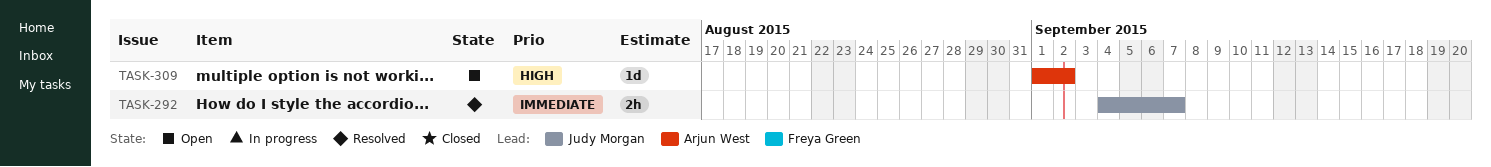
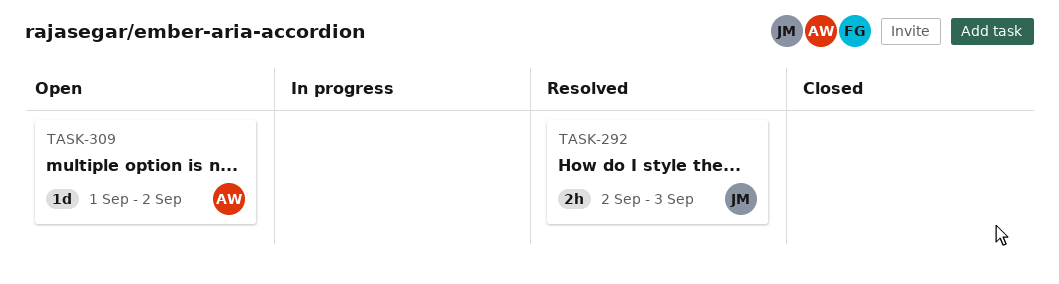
TASK-292, start: Sep 4 -> Sep 2
TASK-292, due: Sep 7 -> Sep 3

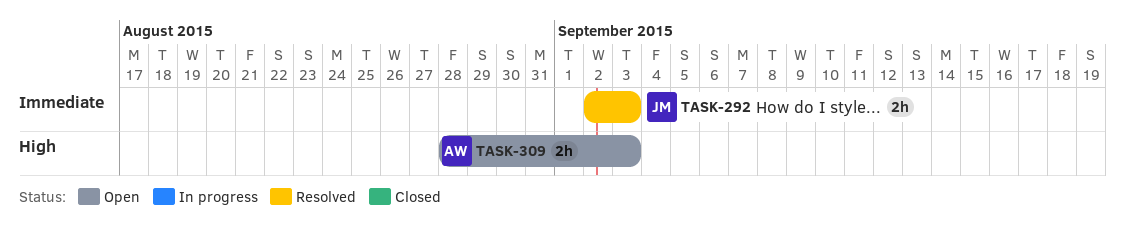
TASK-309, estimate: 1d -> 2h
TASK-309, start: Sep 1 -> Aug 28
TASK-309, due: Sep 2 -> Sep 3

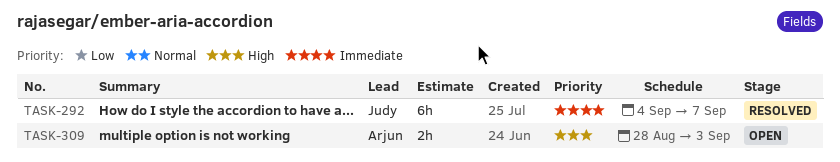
TASK-292, estimate: 2h -> 6h
TASK-292, start: Sep 2 -> Sep 4
TASK-292, due: Sep 3 -> Sep 7

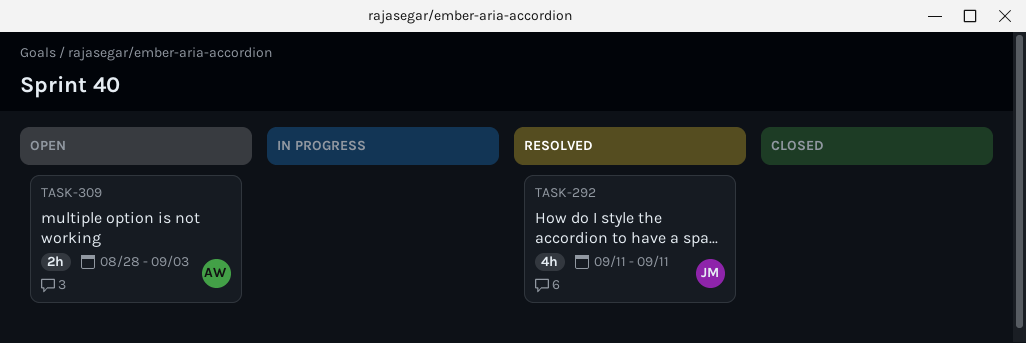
TASK-292, estimate: 6h -> 4h
TASK-292, start: Sep 4 -> Sep 11
TASK-292, due: Sep 7 -> Sep 11

